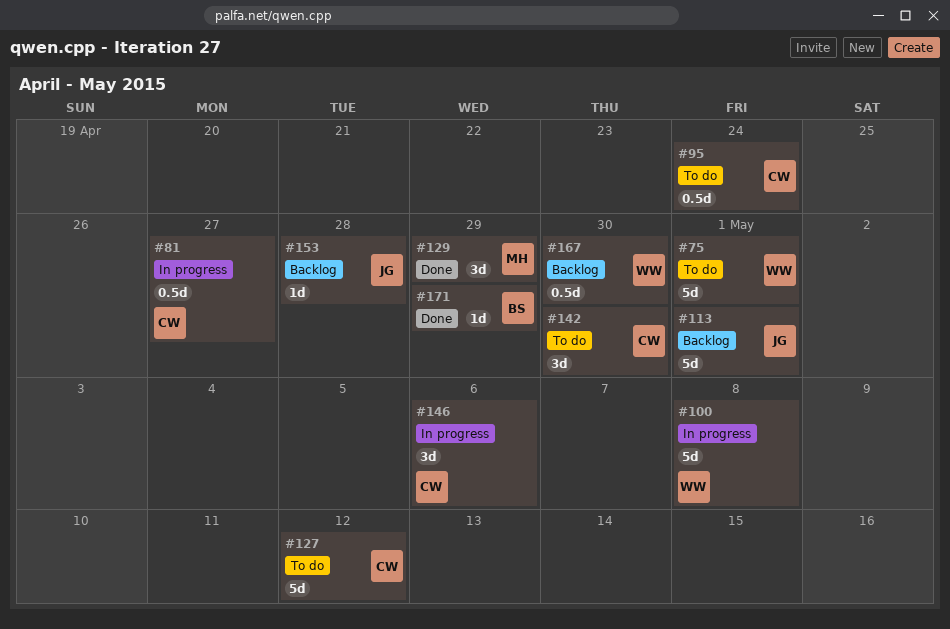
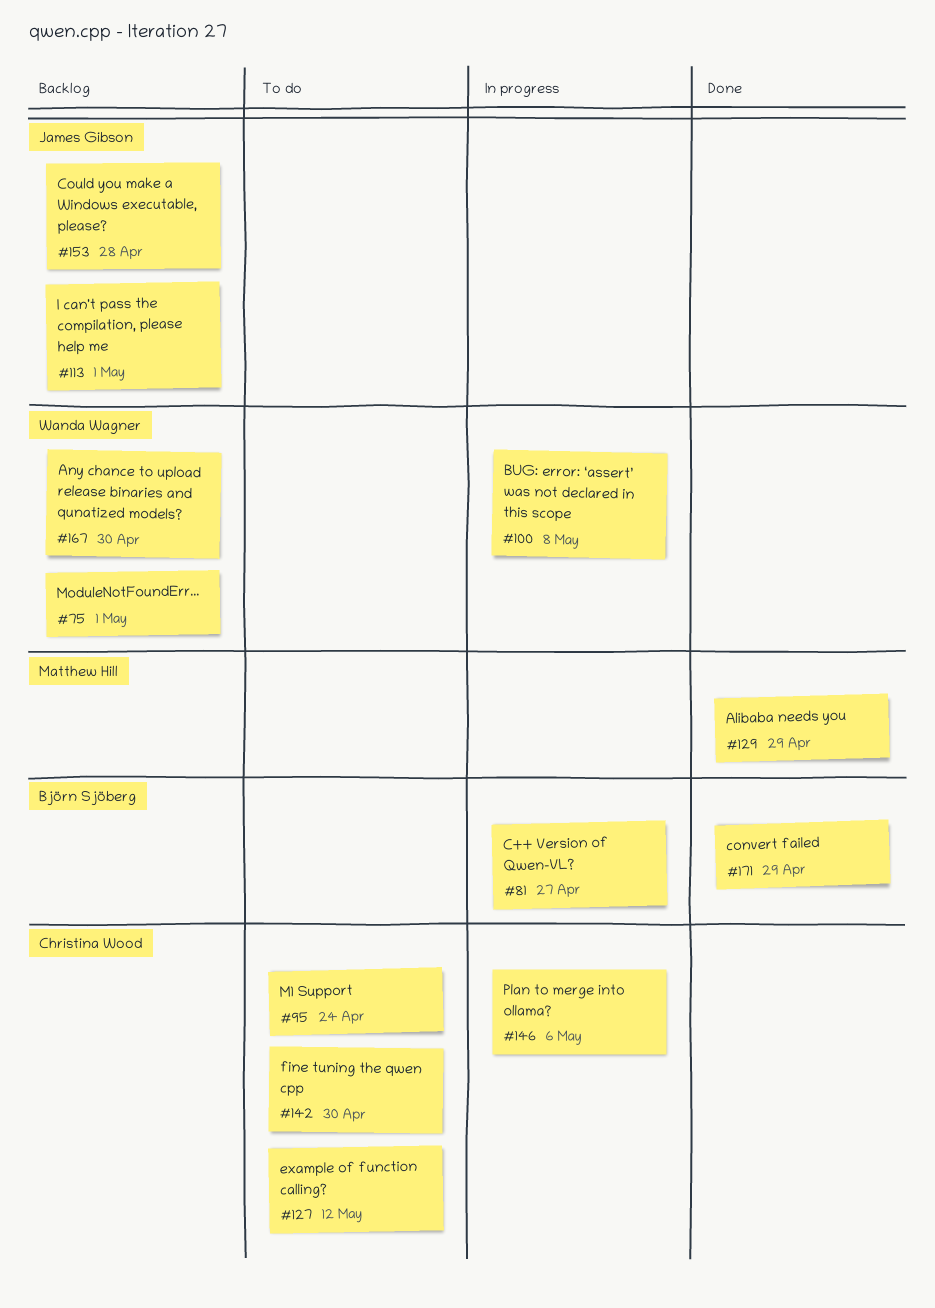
#75, status: To do -> Backlog
#81, owner: Christina Wood -> Björn Sjöberg

